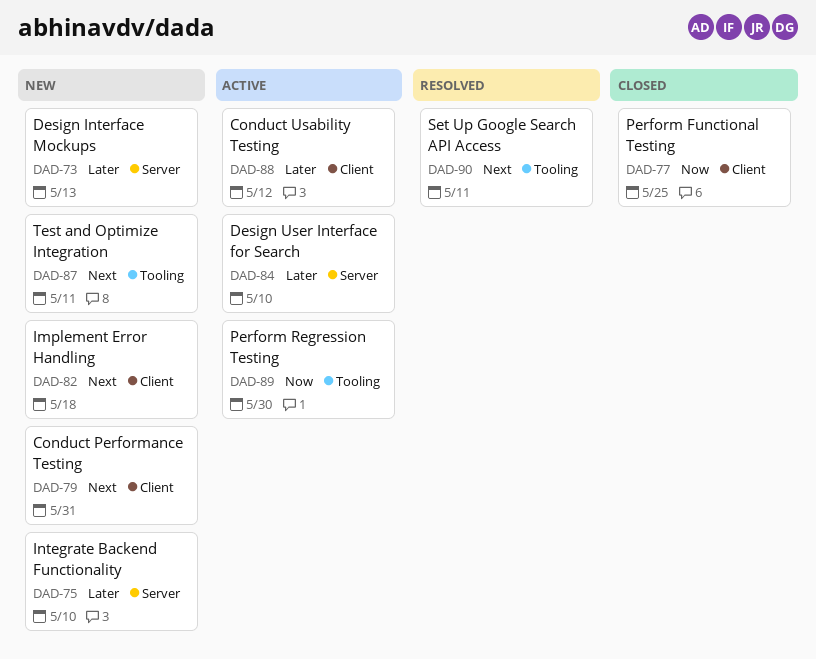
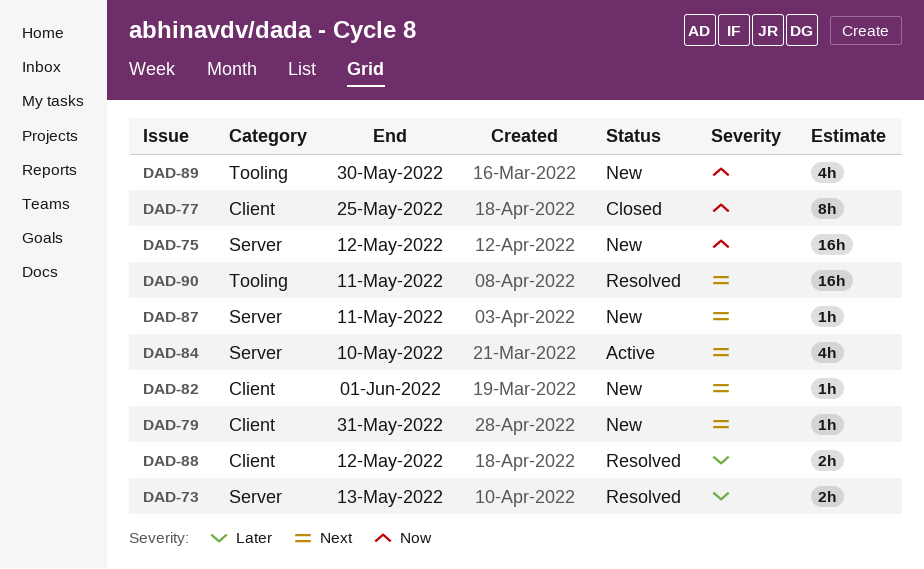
DAD-73, status: New -> Resolved
DAD-75, priority: Later -> Now
DAD-75, due: May 10 -> May 12
DAD-82, due: May 18 -> Jun 1
DAD-84, priority: Later -> Next
DAD-87, label: Tooling -> Server
DAD-88, status: Active -> Resolved
DAD-89, status: Active -> New

